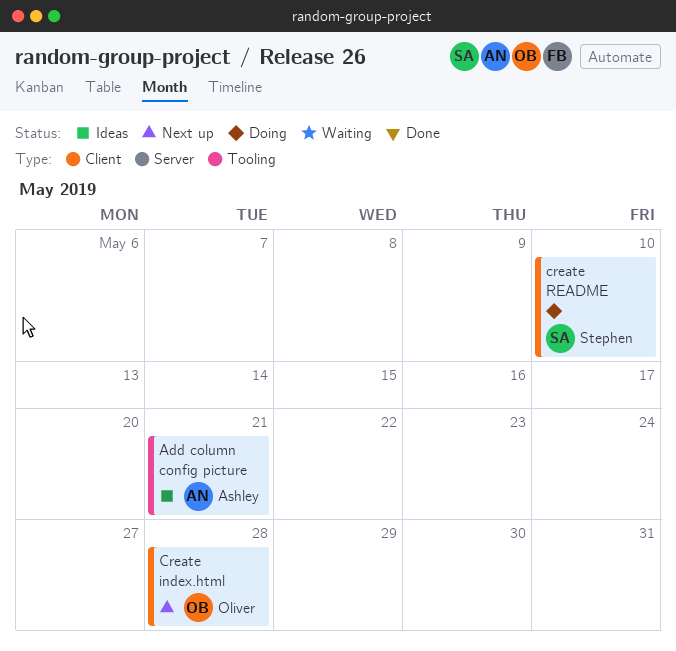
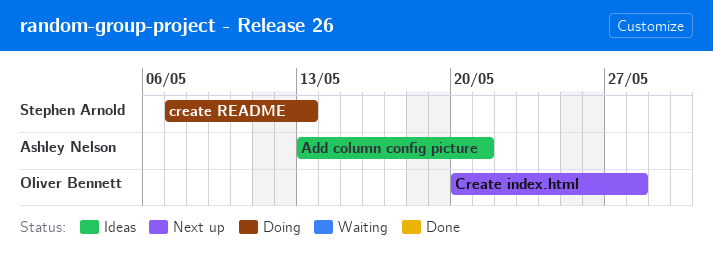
create README, due: May 10 -> May 13

